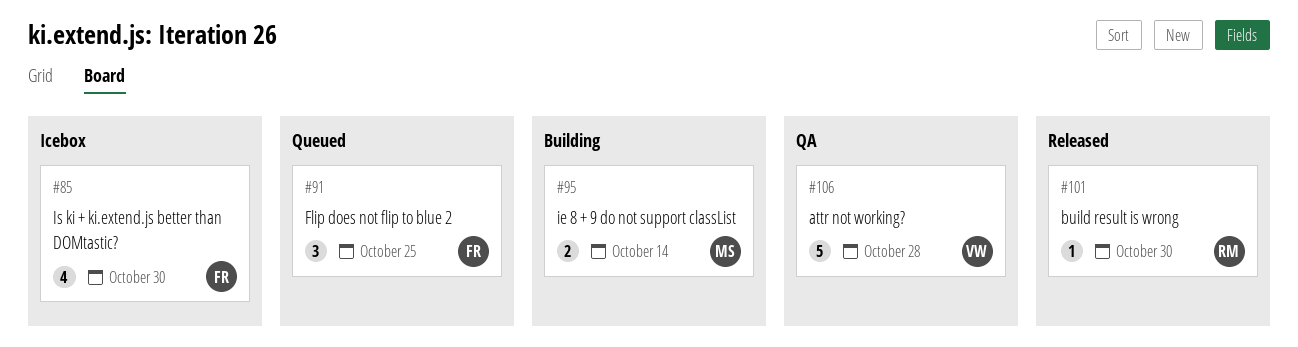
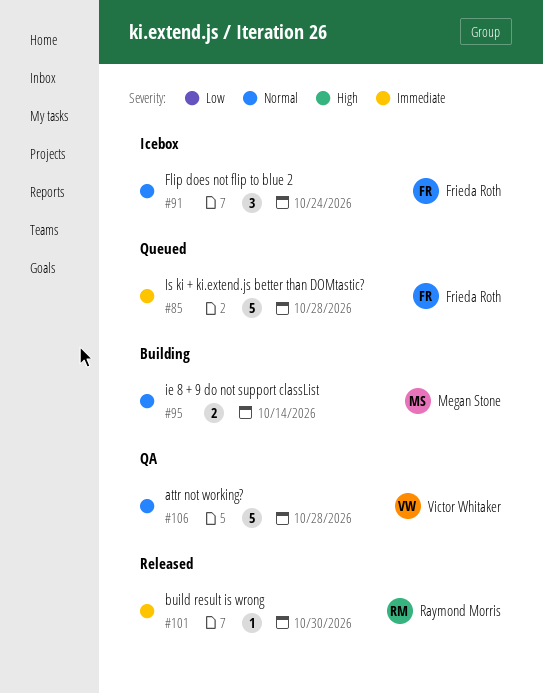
#85, status: Icebox -> Queued
#85, estimate: 4 -> 5
#85, due: Oct 30 -> Oct 28
#91, status: Queued -> Icebox
#91, due: Oct 25 -> Oct 24

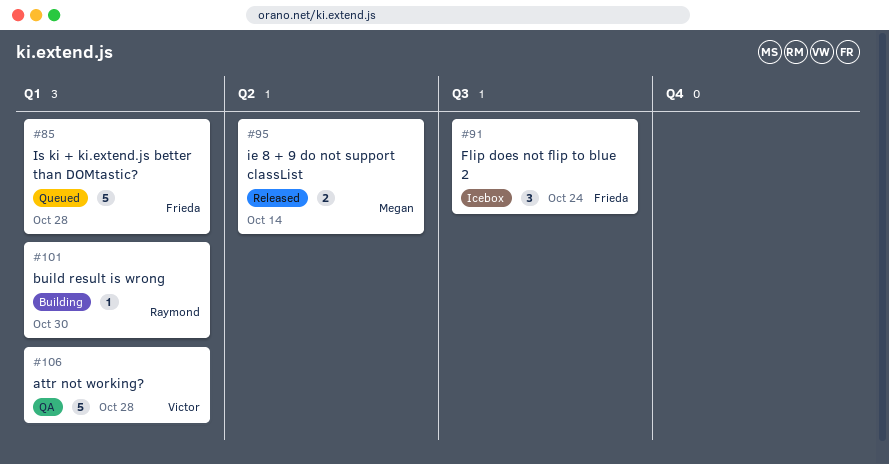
#95, status: Building -> Released
#101, status: Released -> Building

